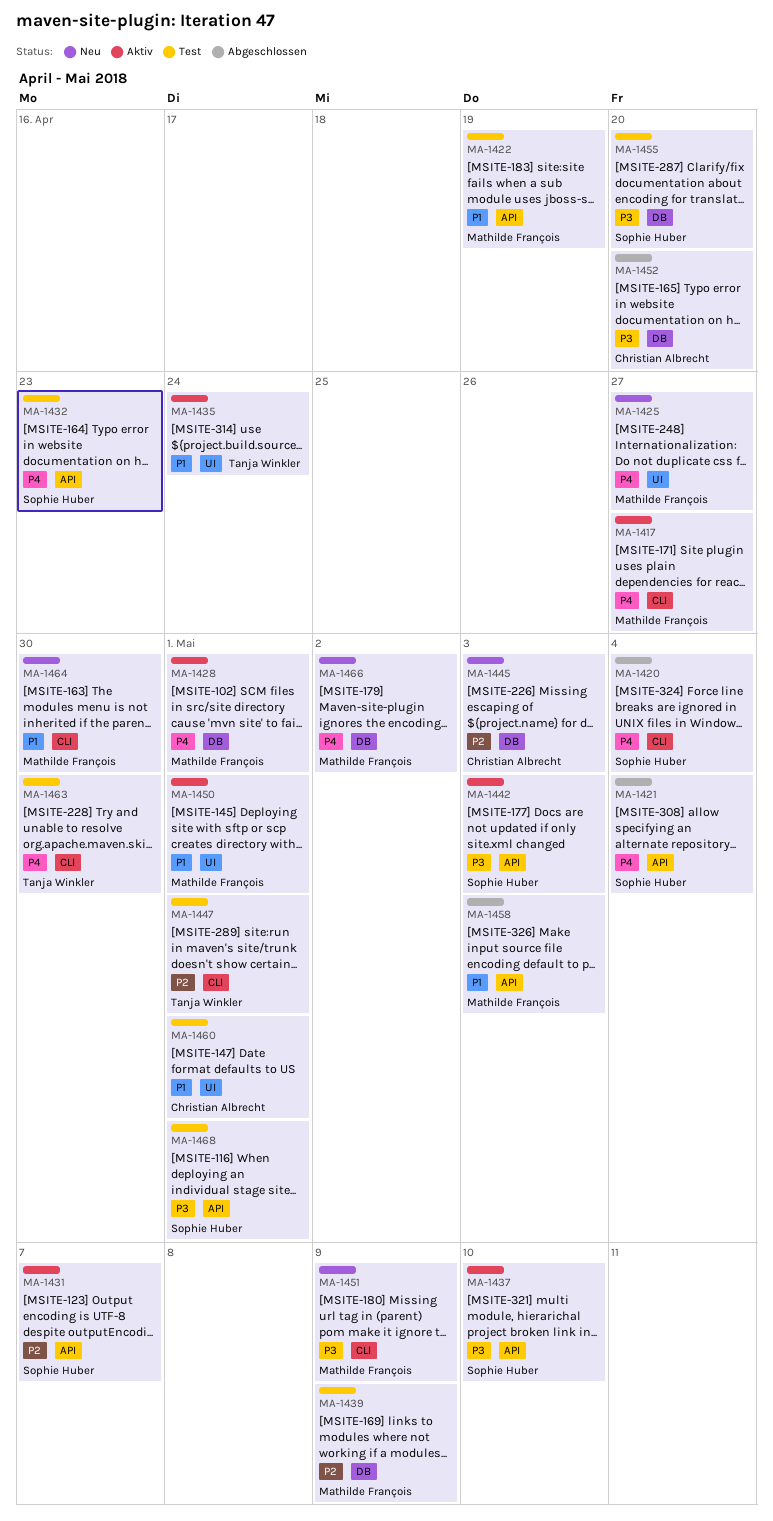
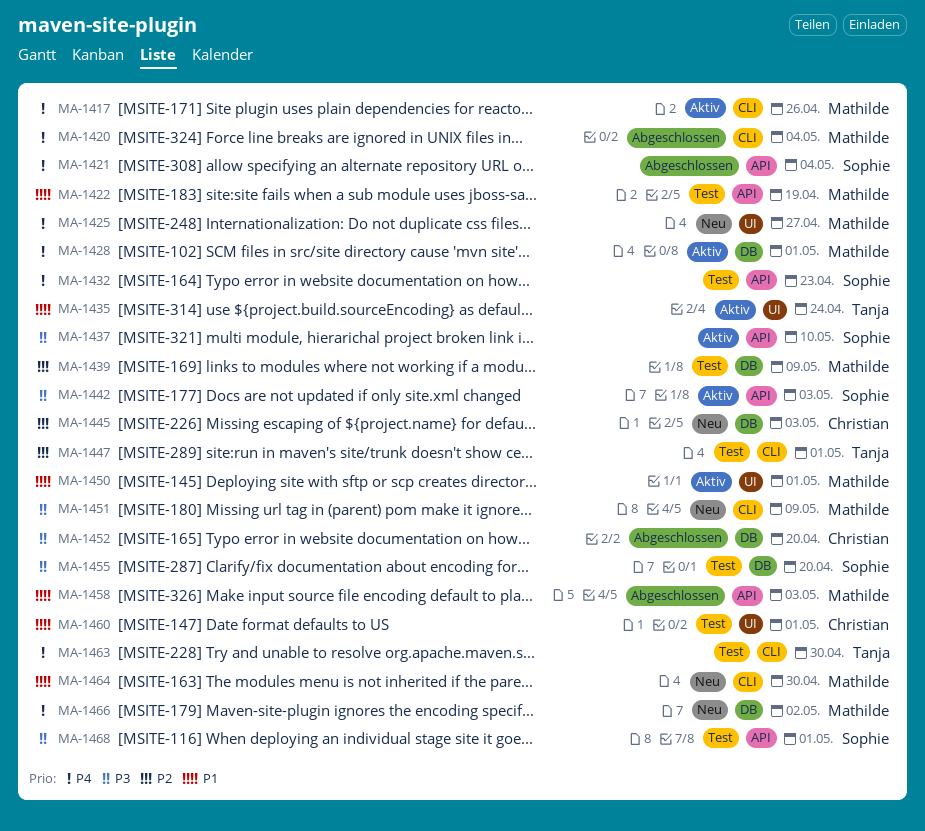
MA-1417, due: Apr 27 -> Apr 26
MA-1420, owner: Sophie Huber -> Mathilde François
MA-1431: present -> none

